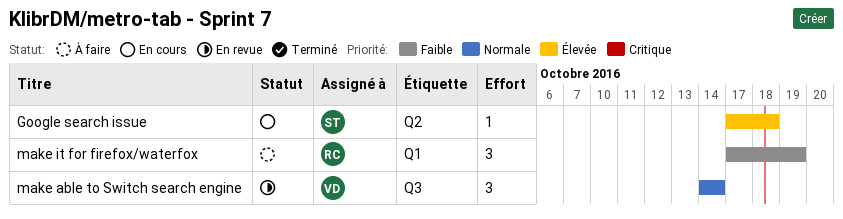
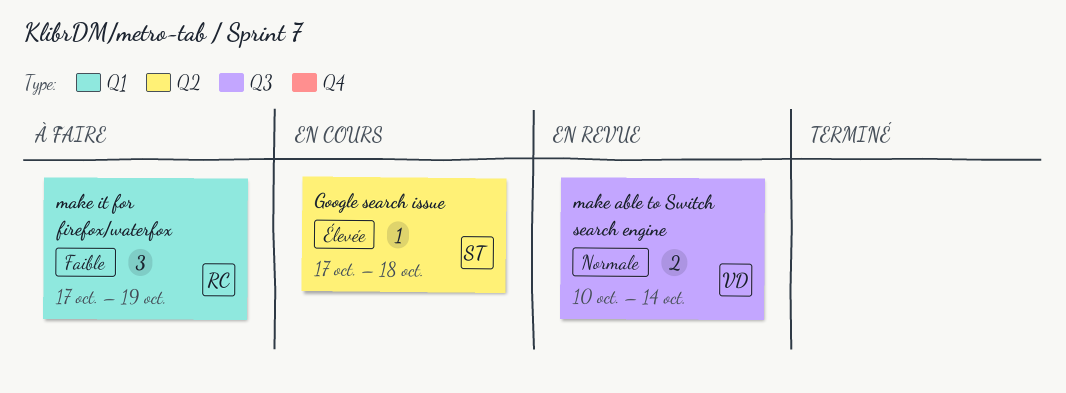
make able to Switch search engine, estimate: 3 -> 2
make able to Switch search engine, start: Oct 14 -> Oct 10

